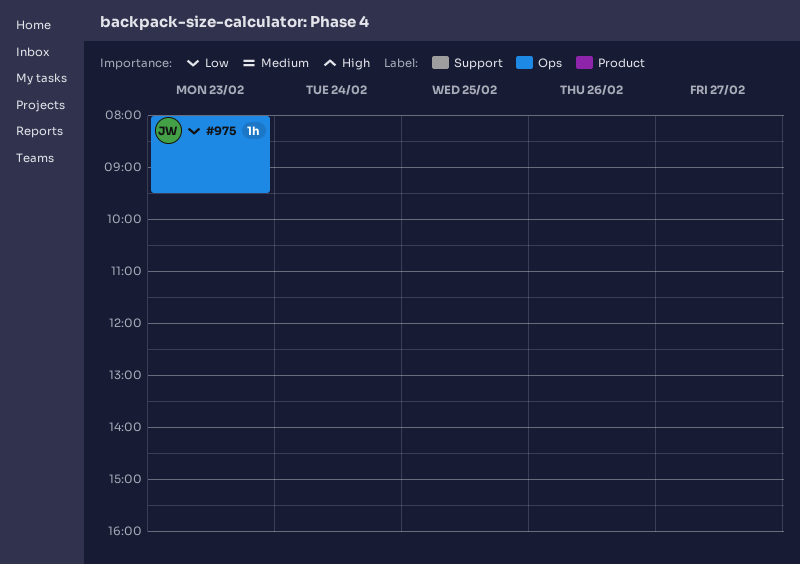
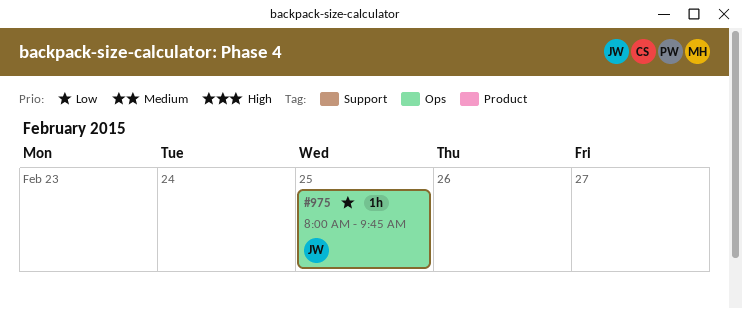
#975, day: Feb 23 -> Feb 25
#975, ends: 09:30 -> 09:45

